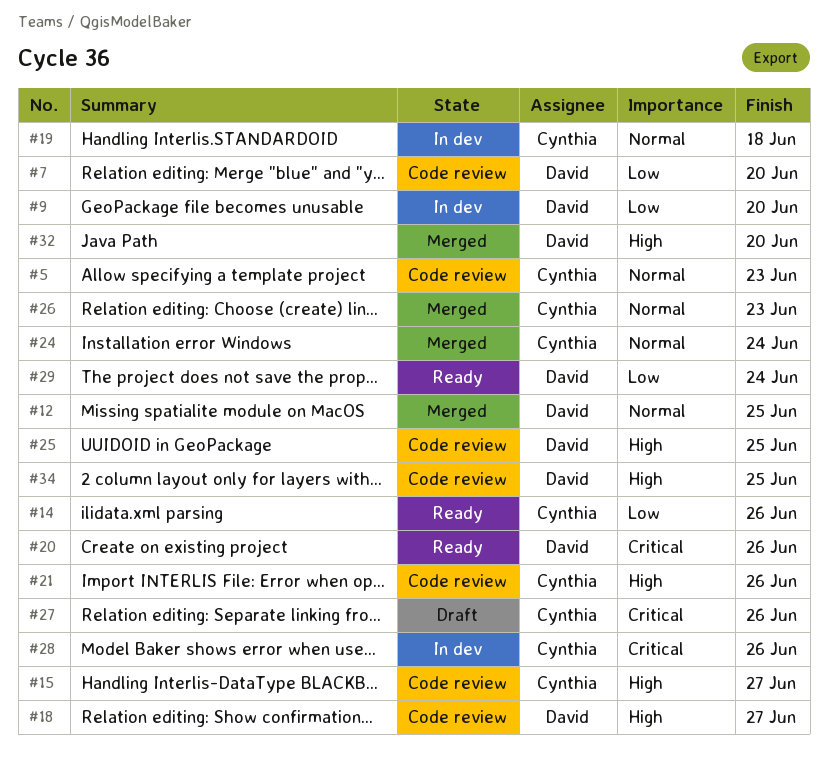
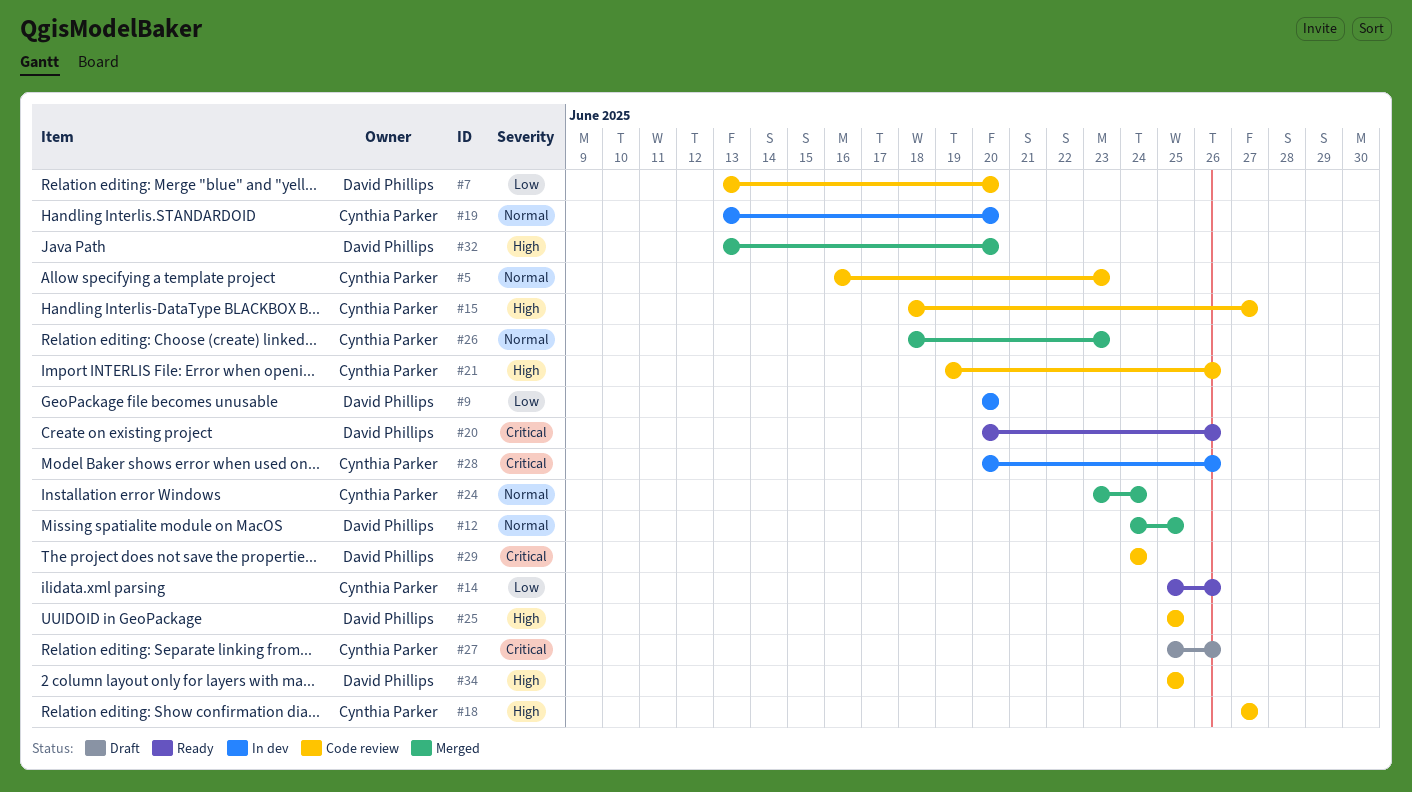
#18, owner: David Phillips -> Cynthia Parker
#19, due: Jun 18 -> Jun 20
#29, status: Ready -> Code review
#29, priority: Low -> Critical

